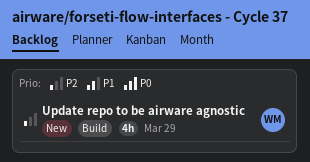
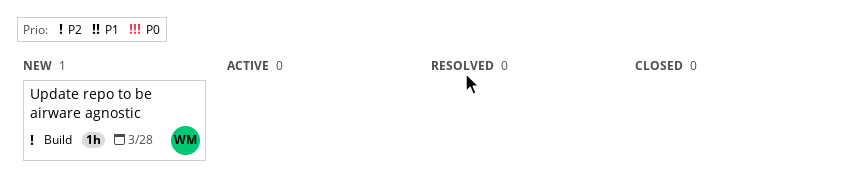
Update repo to be airware agnostic, estimate: 4h -> 1h
Update repo to be airware agnostic, due: Mar 29 -> Mar 28

